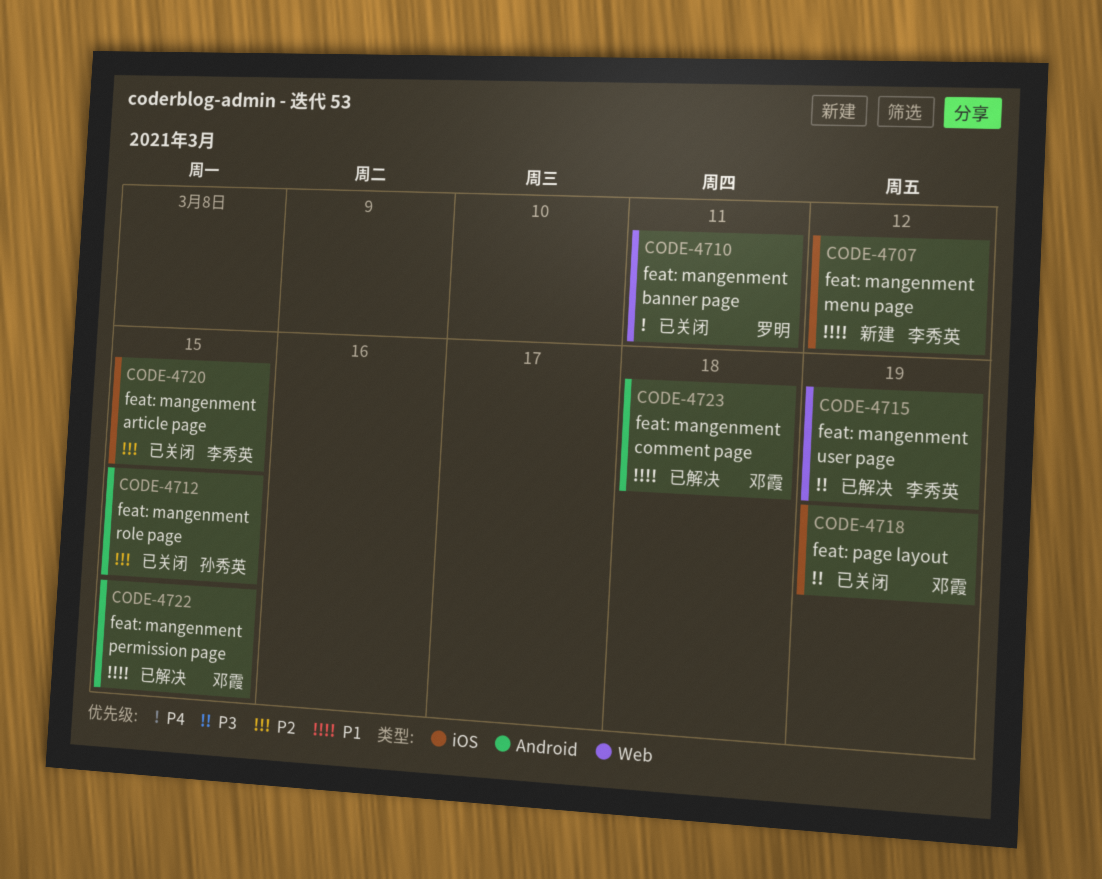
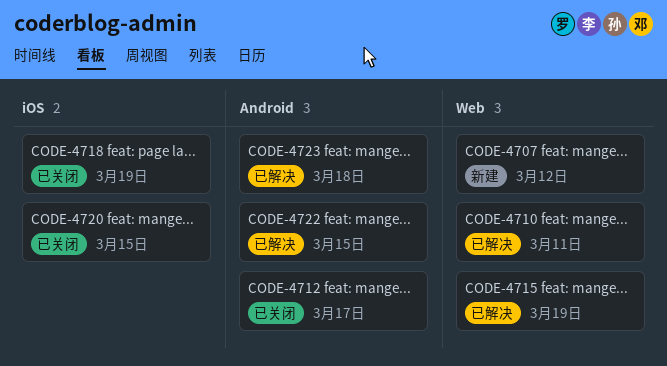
CODE-4707, label: iOS -> Web
CODE-4710, status: 已关闭 -> 已解决
CODE-4712, due: Mar 15 -> Mar 17

